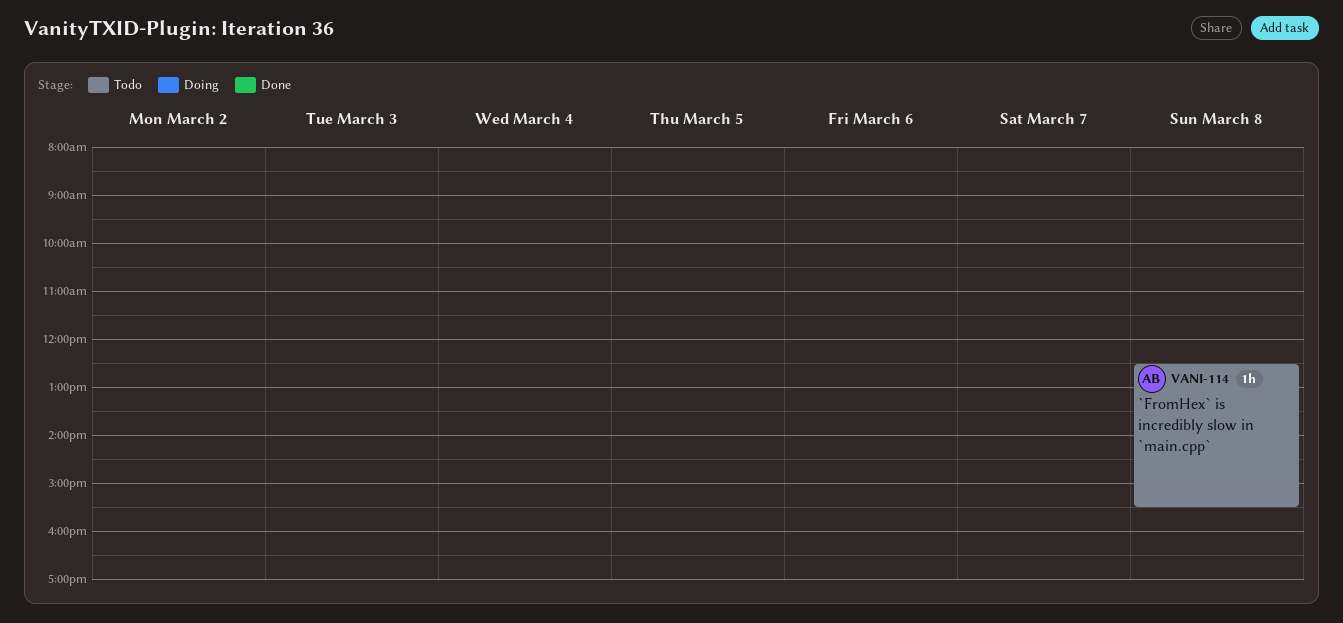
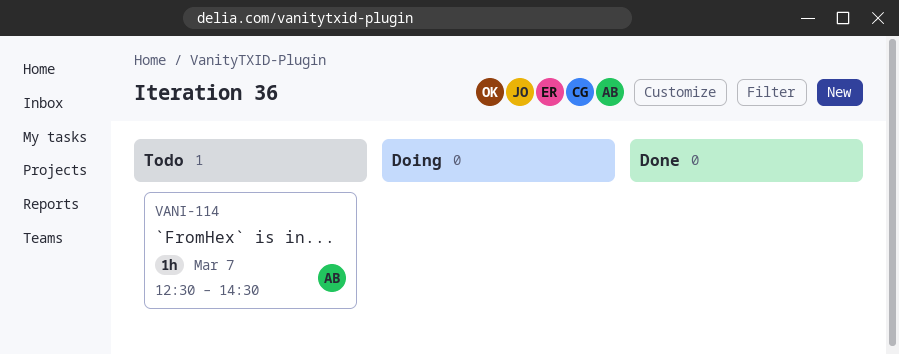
VANI-114, day: Mar 8 -> Mar 7
VANI-114, ends: 15:30 -> 14:30

